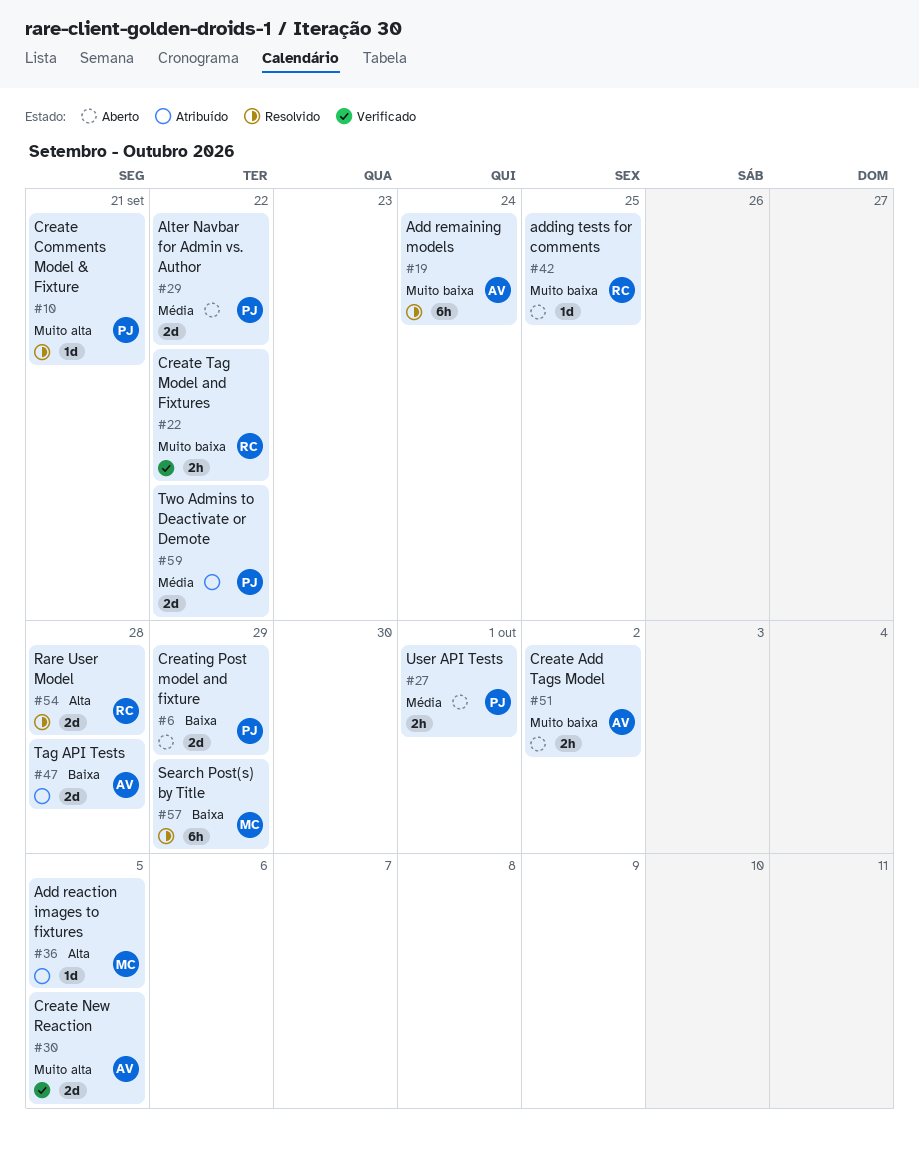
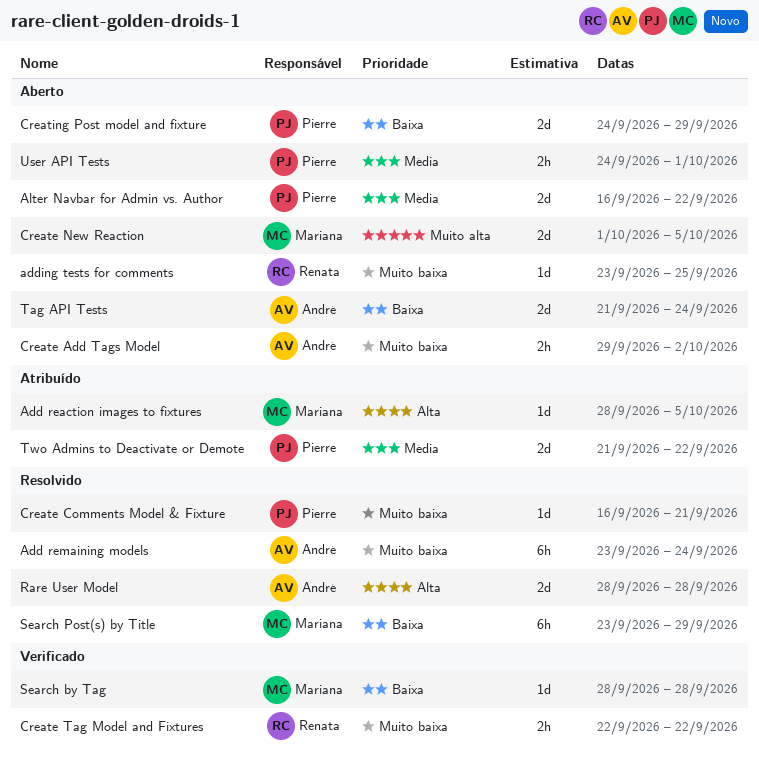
Create Comments Model & Fixture, priority: Muito alta -> Muito baixa
Create New Reaction, status: Verificado -> Aberto
Create New Reaction, owner: André -> Mariana
Rare User Model, owner: Renata -> André
Search by Tag: none -> present
Tag API Tests, status: Atribuído -> Aberto
Tag API Tests, due: Sep 28 -> Sep 24

